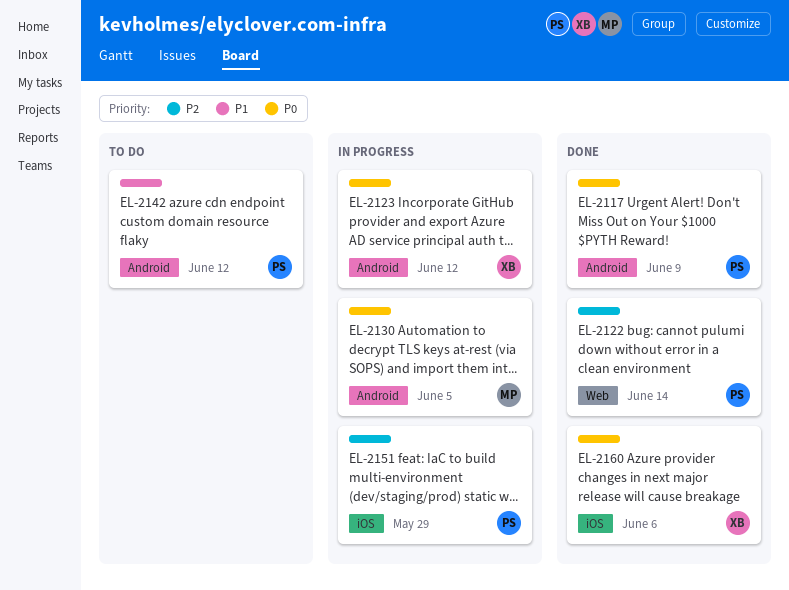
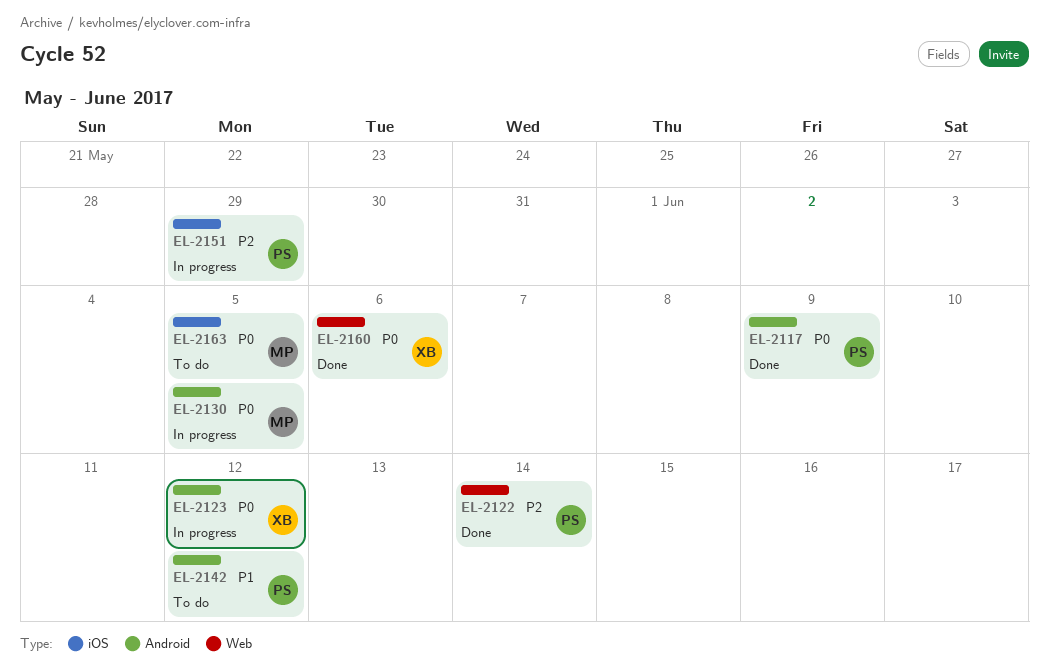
EL-2160, label: iOS -> Web
EL-2163: none -> present

